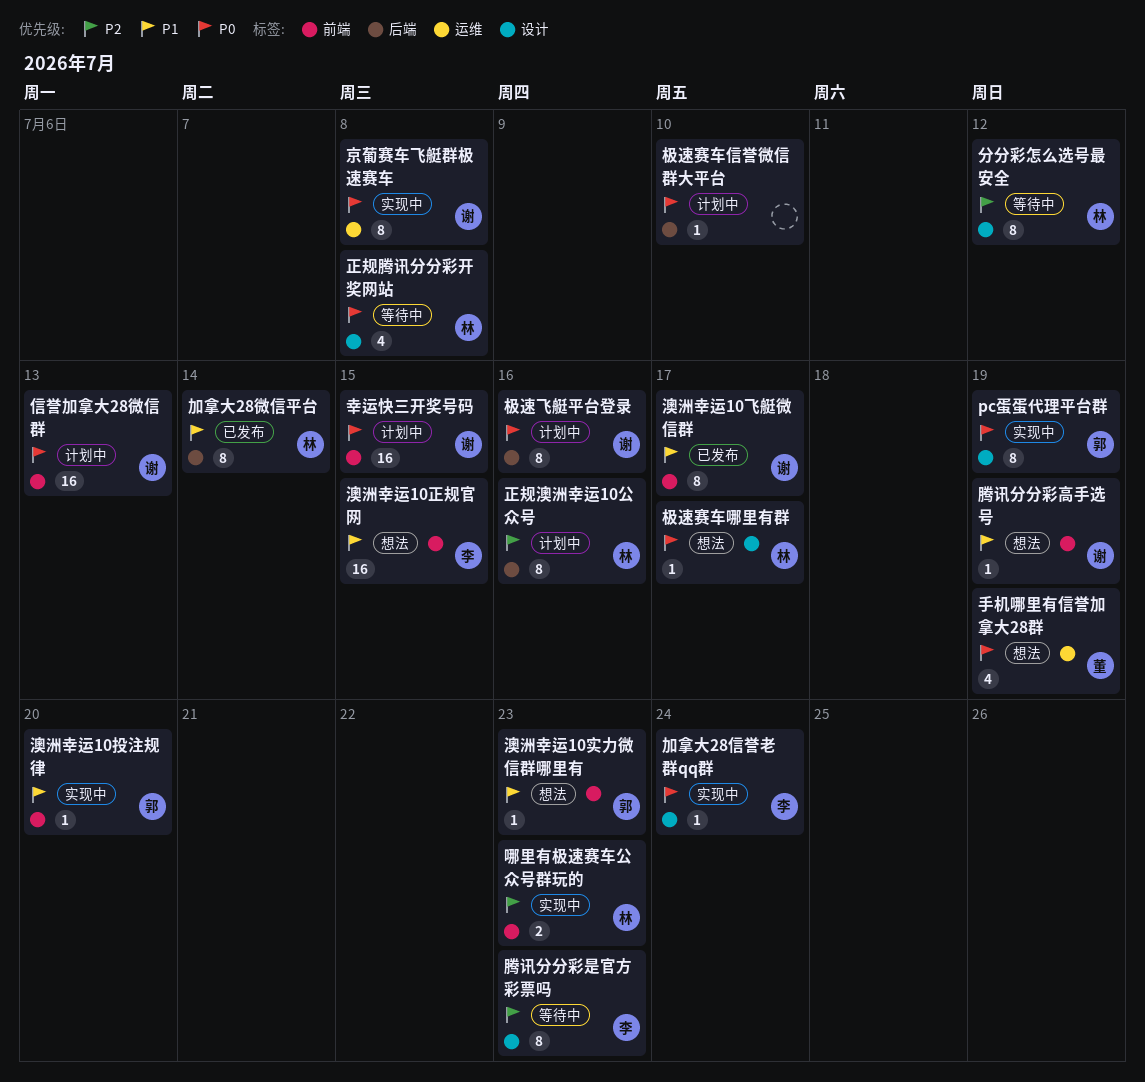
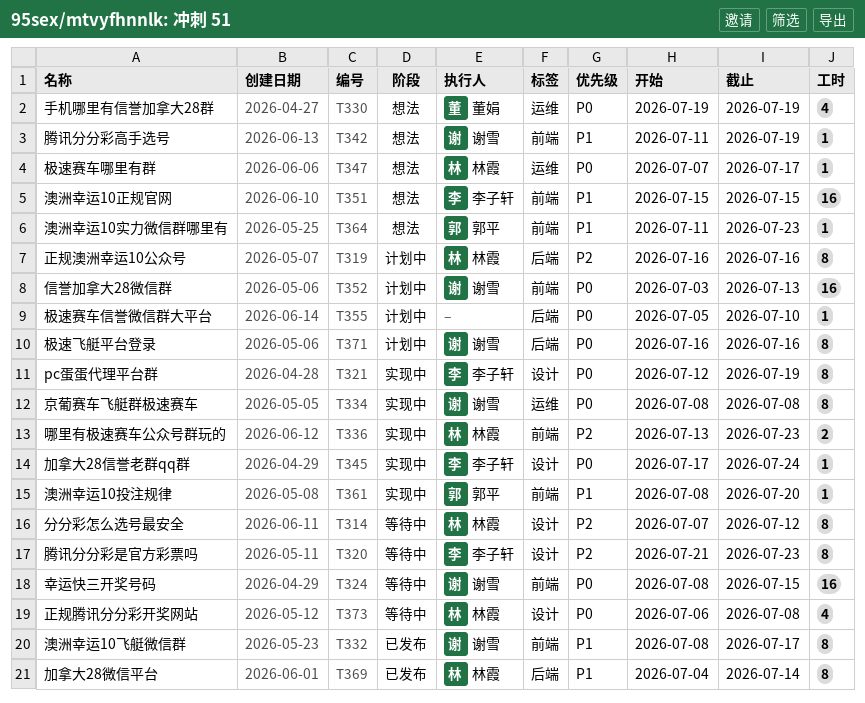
pc蛋蛋代理平台群, owner: 郭平 -> 李子轩
幸运快三开奖号码, status: 计划中 -> 等待中
极速赛车哪里有群, label: 设计 -> 运维

